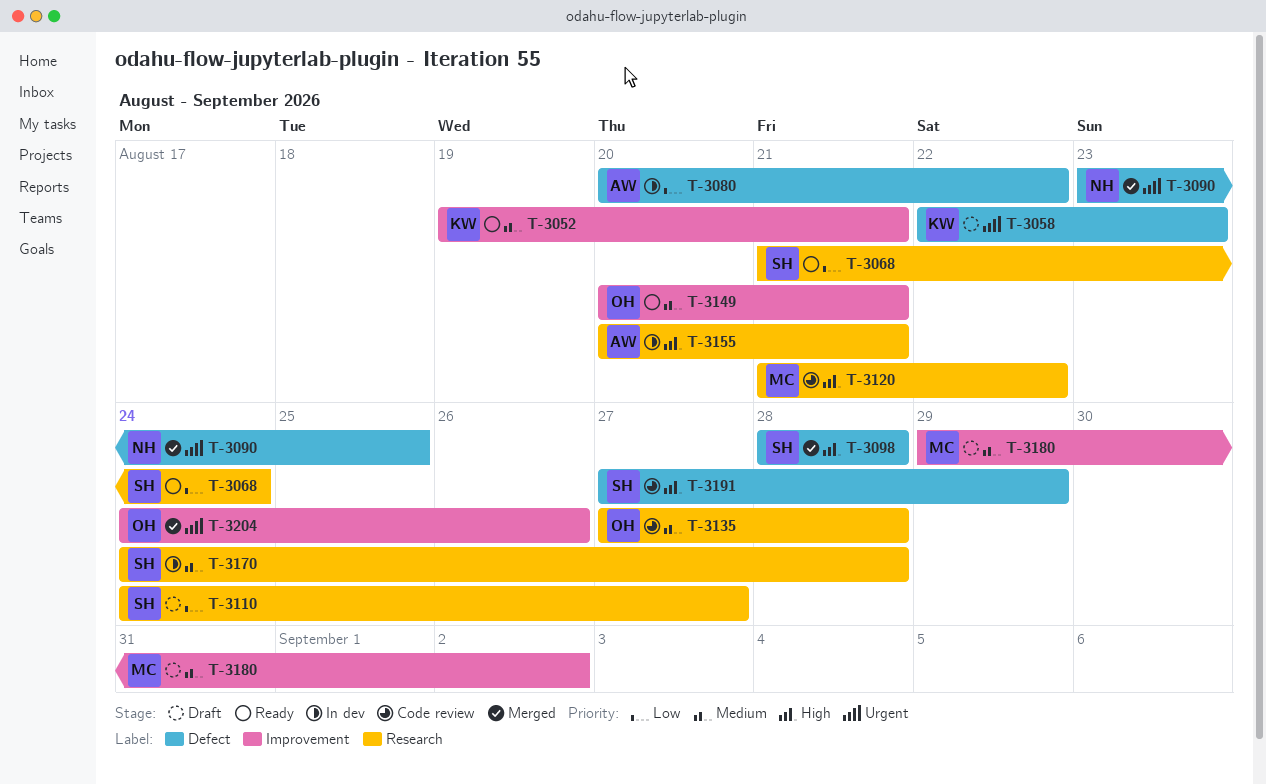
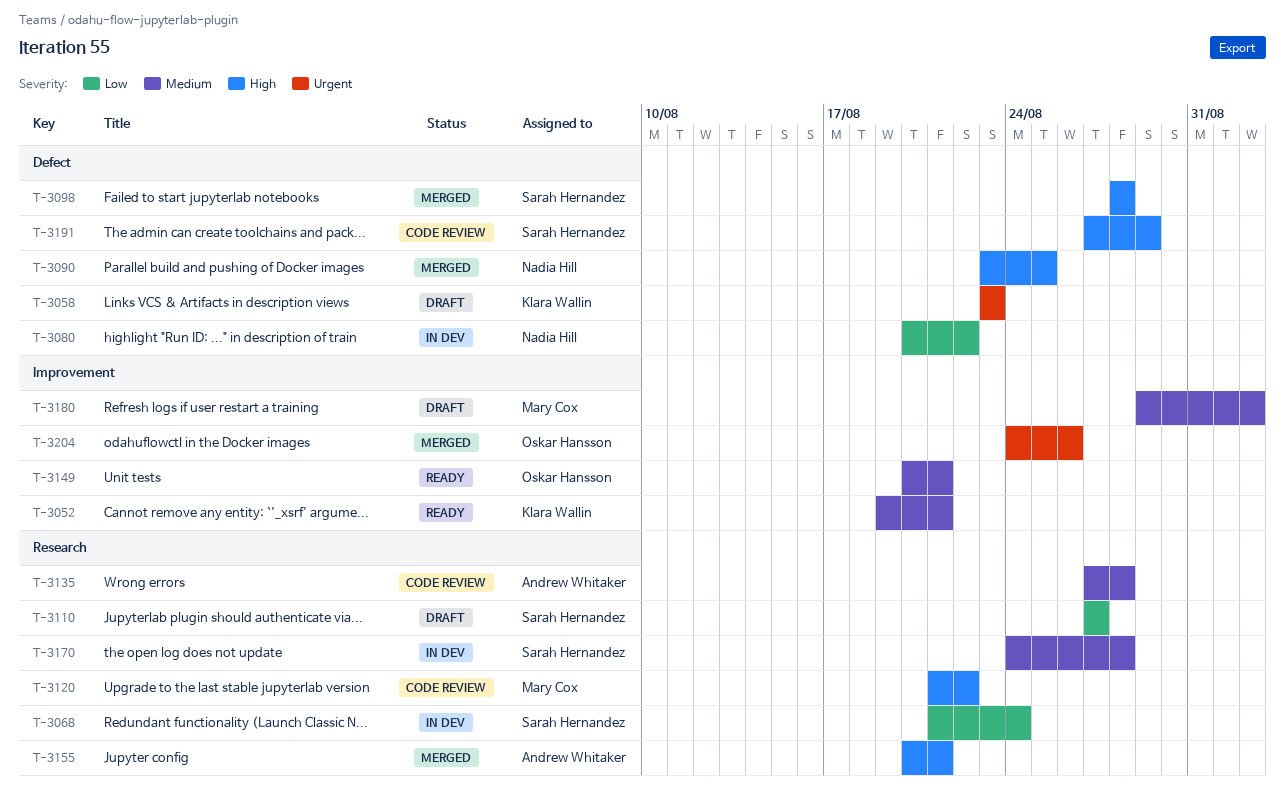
T-3058, start: Aug 22 -> Aug 23
T-3068, status: Ready -> In dev
T-3080, owner: Andrew Whitaker -> Nadia Hill
T-3090, priority: Urgent -> High
T-3110, start: Aug 24 -> Aug 27
T-3135, owner: Oskar Hansson -> Andrew Whitaker
T-3155, status: In dev -> Merged

